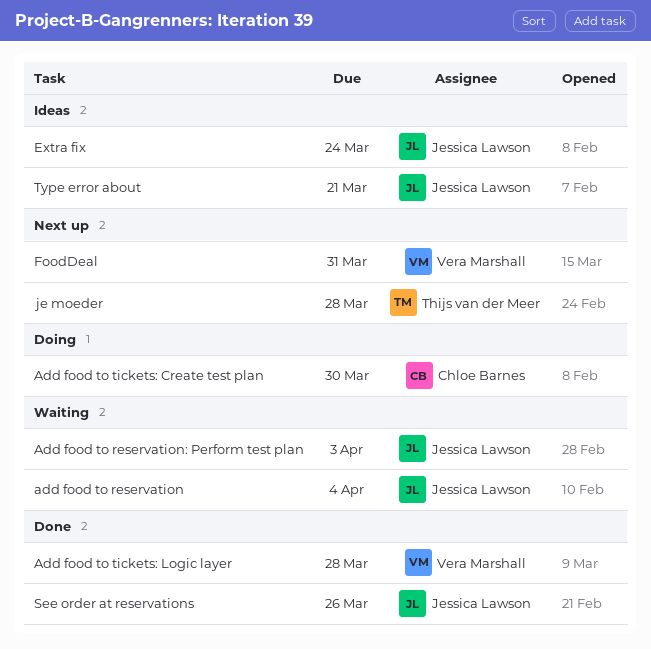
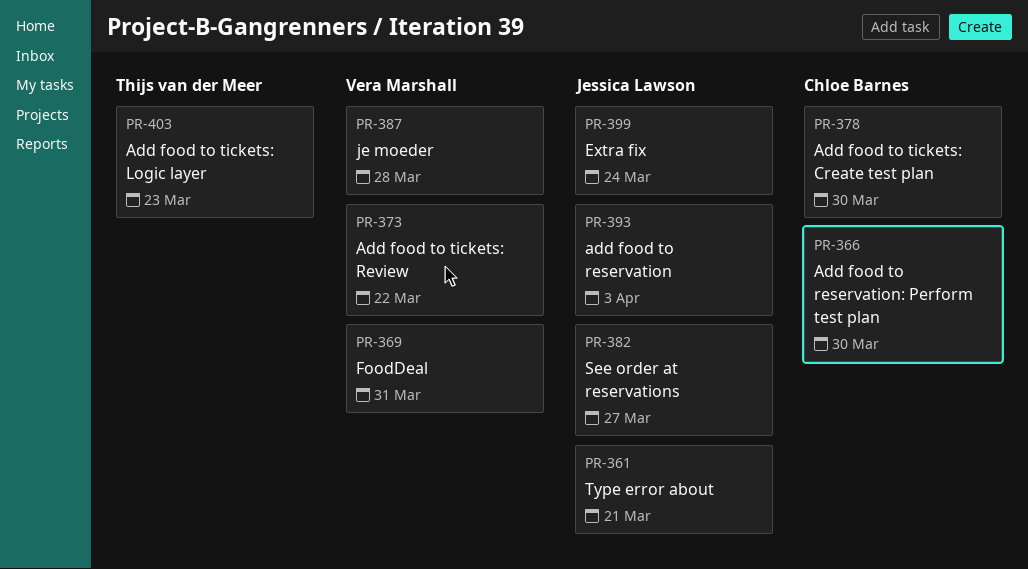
add food to reservation, due: Apr 4 -> Apr 3
Add food to reservation: Perform test plan, owner: Jessica Lawson -> Chloe Barnes
Add food to reservation: Perform test plan, due: Apr 3 -> Mar 30
Add food to tickets: Logic layer, owner: Vera Marshall -> Thijs van der Meer
Add food to tickets: Logic layer, due: Mar 28 -> Mar 23
Add food to tickets: Review: none -> present
je moeder, owner: Thijs van der Meer -> Vera Marshall
See order at reservations, due: Mar 26 -> Mar 27

